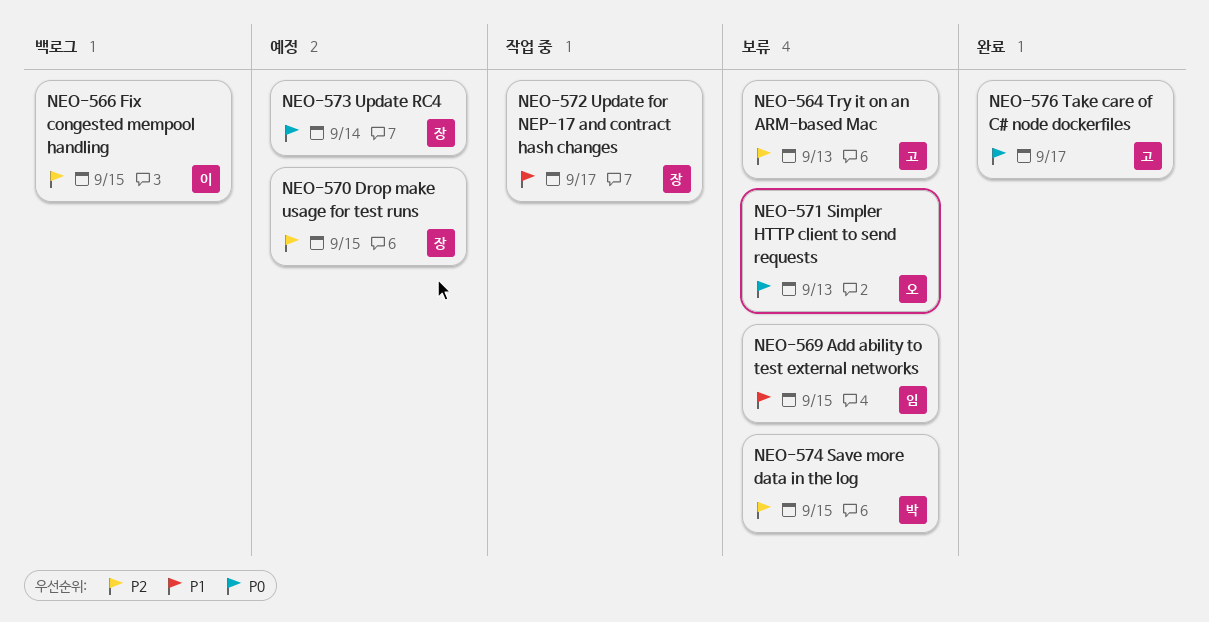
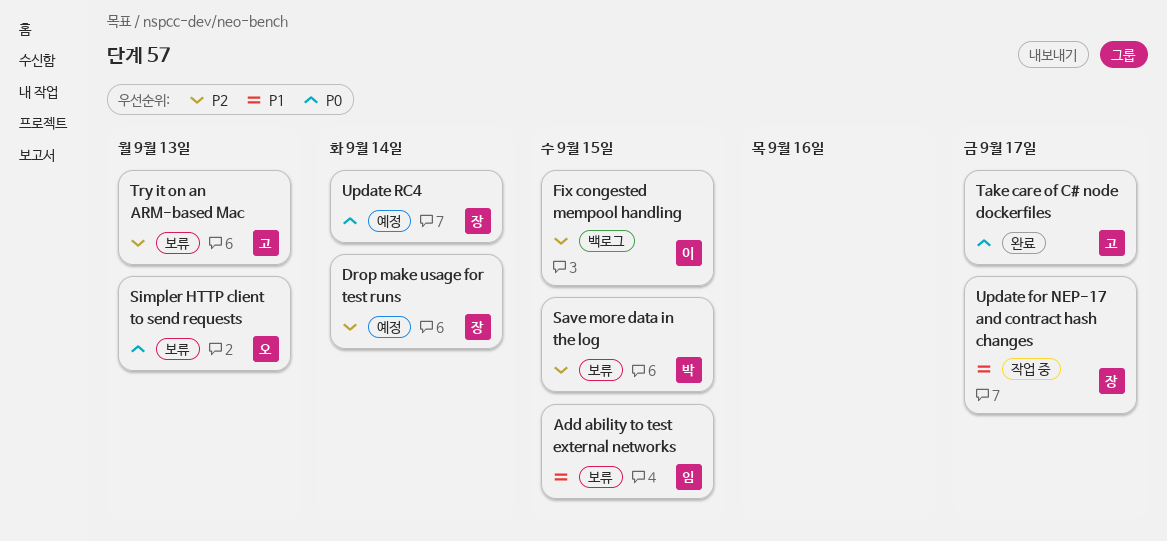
Drop make usage for test runs, due: Sep 15 -> Sep 14

